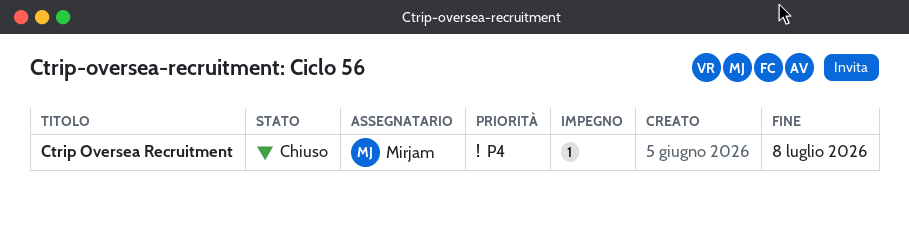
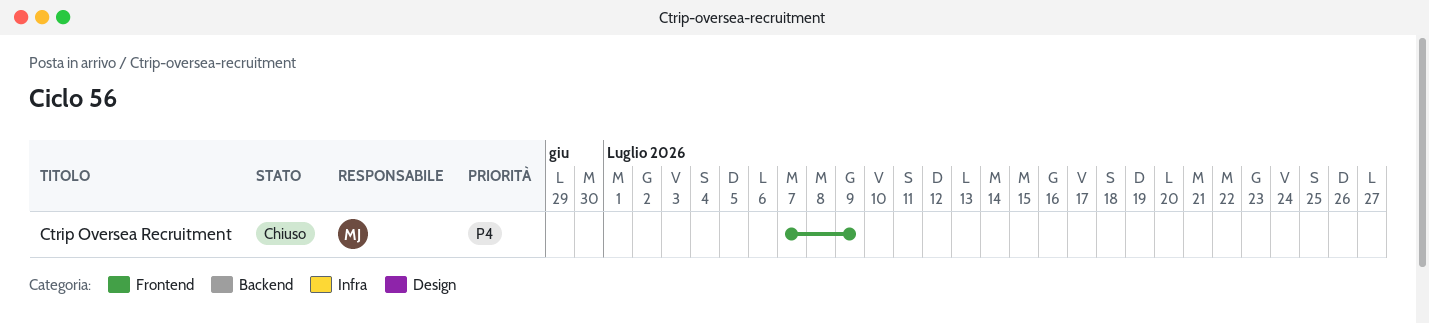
Ctrip Oversea Recruitment, due: Jul 8 -> Jul 9

